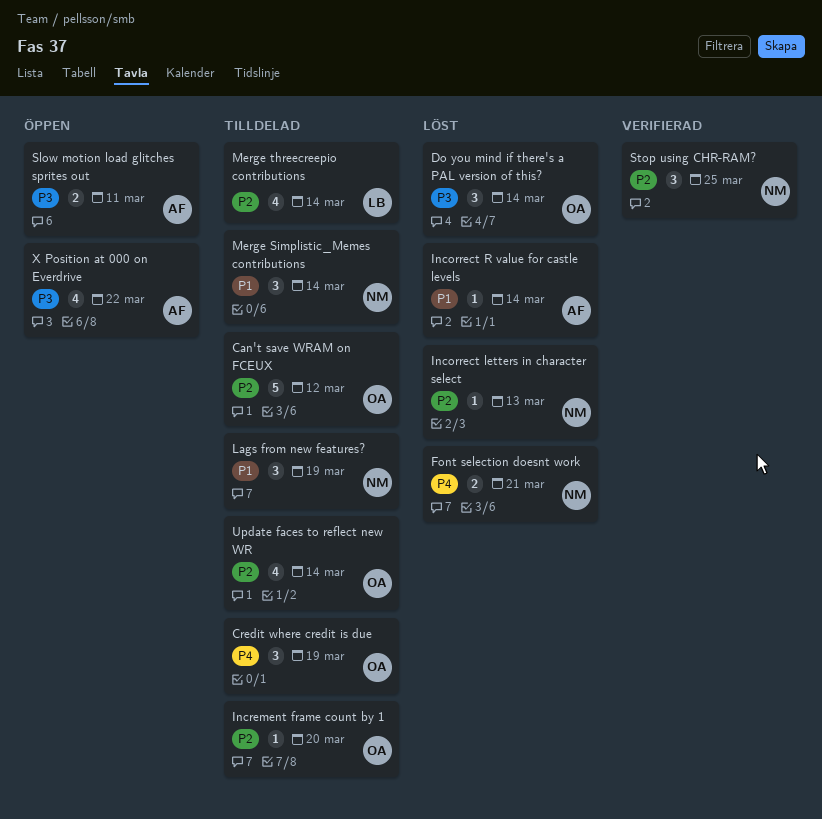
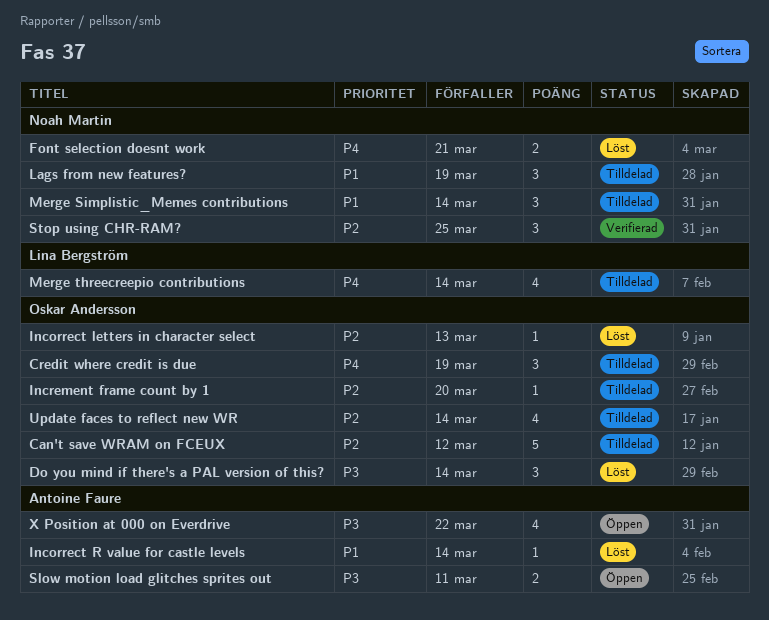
Incorrect letters in character select, owner: Noah Martin -> Oskar Andersson
Merge threecreepio contributions, priority: P2 -> P4

